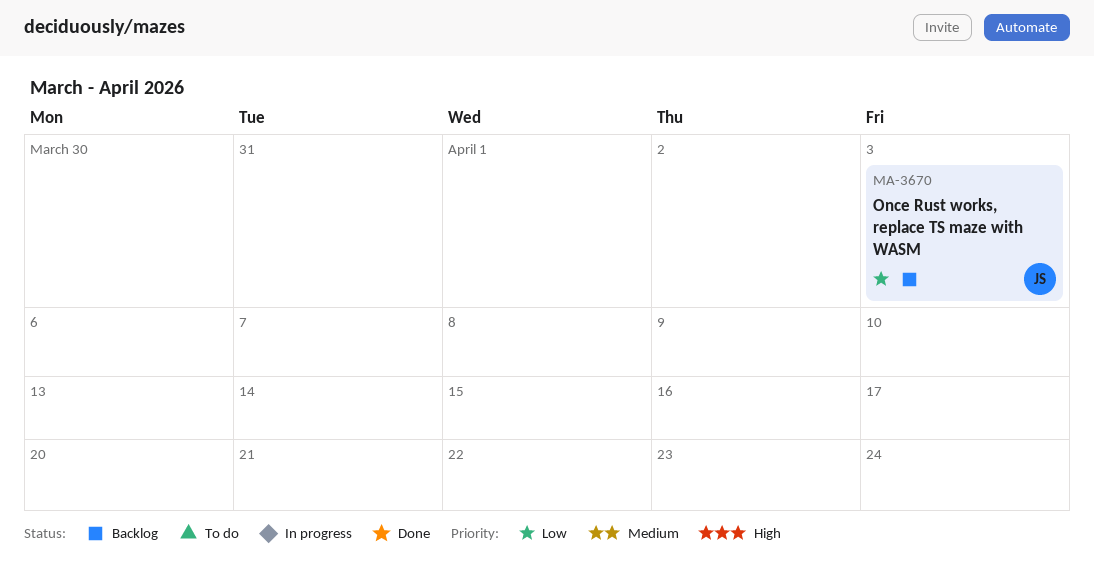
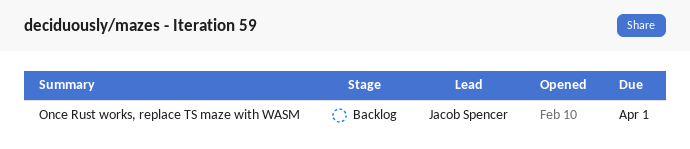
Once Rust works, replace TS maze with WASM, due: Apr 3 -> Apr 1

